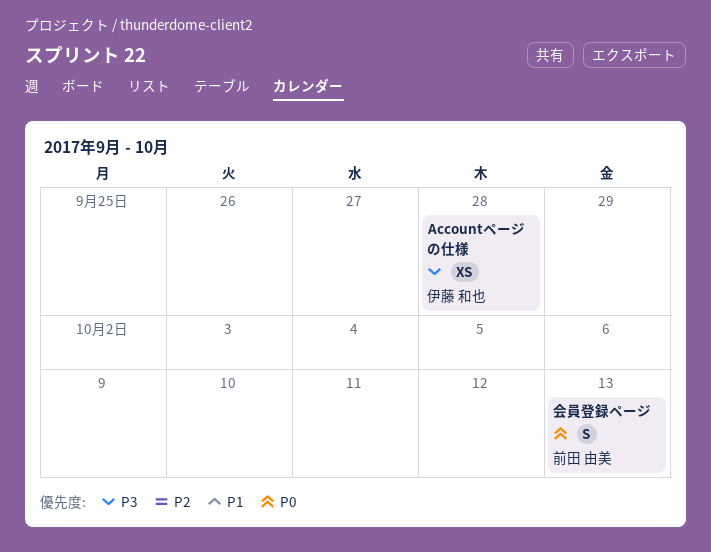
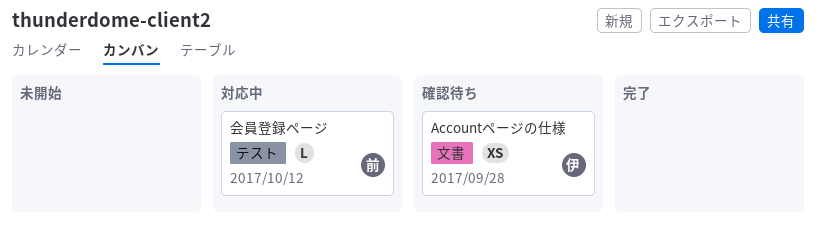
会員登録ページ, estimate: S -> L
会員登録ページ, due: Oct 13 -> Oct 12

